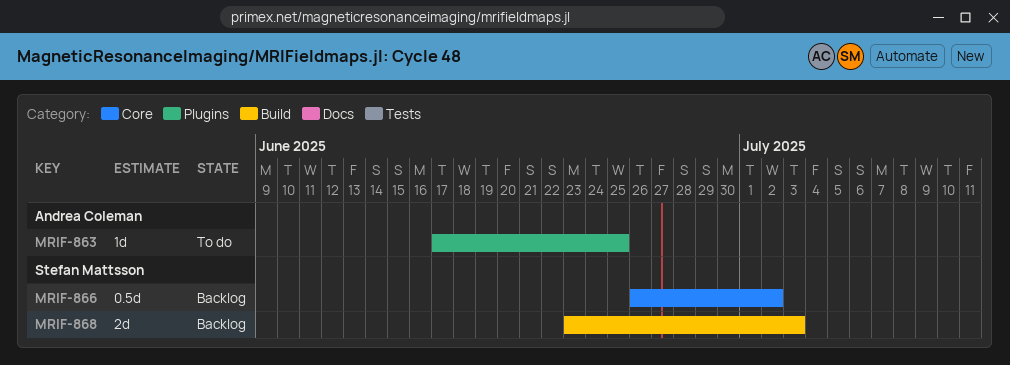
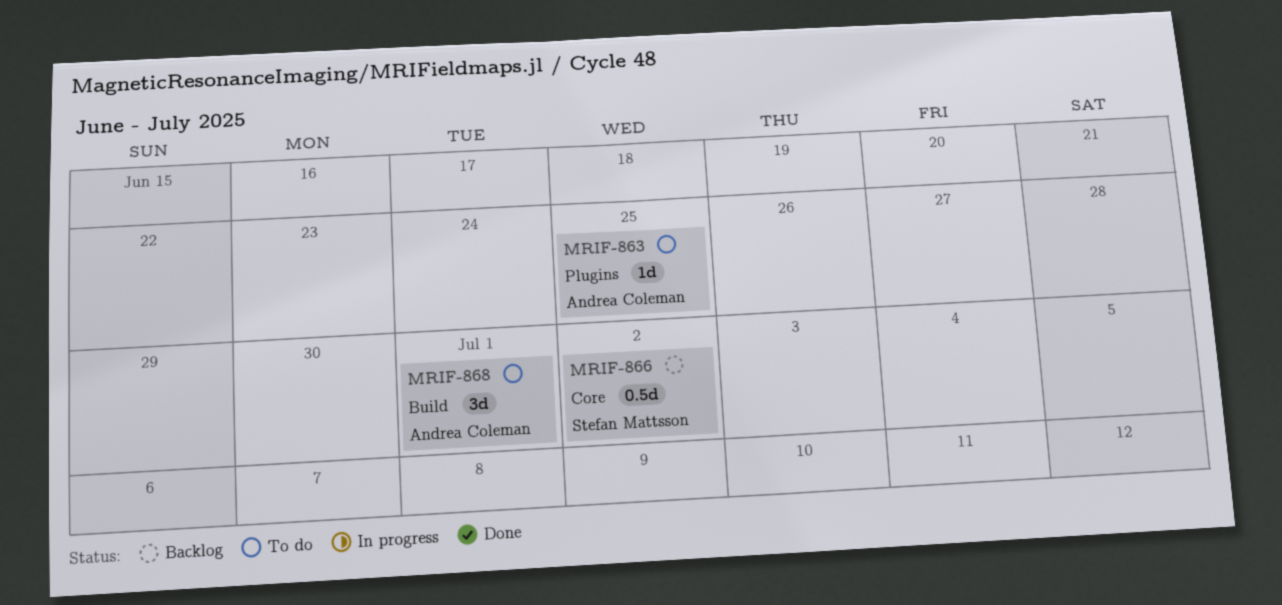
MRIF-868, status: Backlog -> To do
MRIF-868, owner: Stefan Mattsson -> Andrea Coleman
MRIF-868, estimate: 2d -> 3d
MRIF-868, due: Jul 3 -> Jul 1

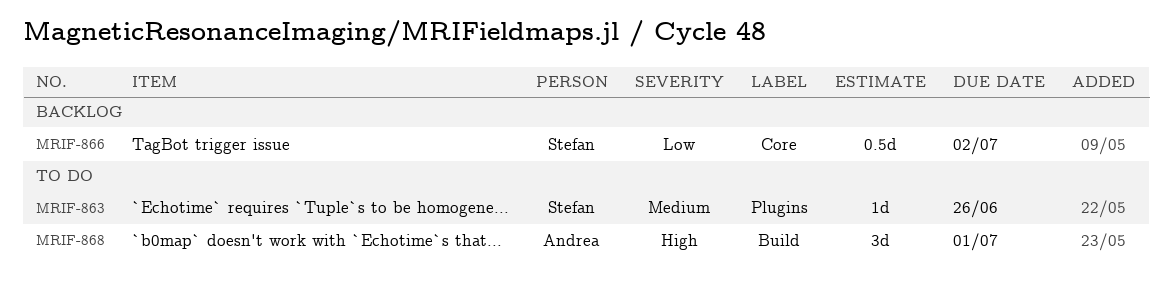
MRIF-863, owner: Andrea Coleman -> Stefan Mattsson
MRIF-863, due: Jun 25 -> Jun 26

